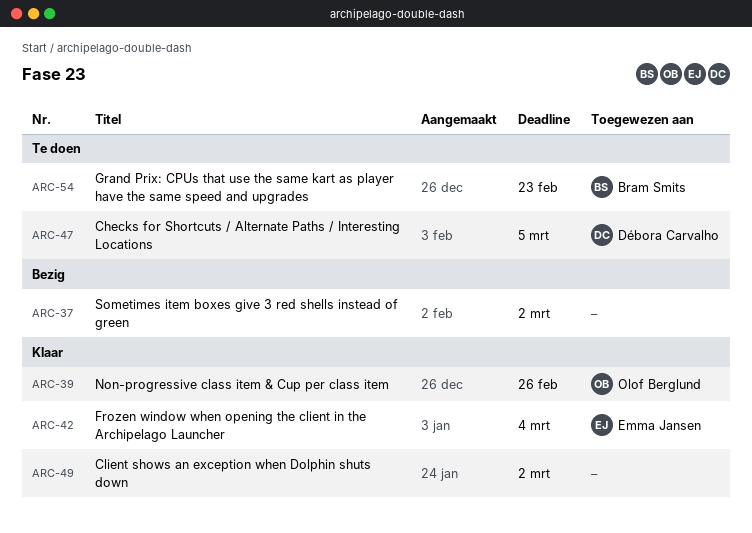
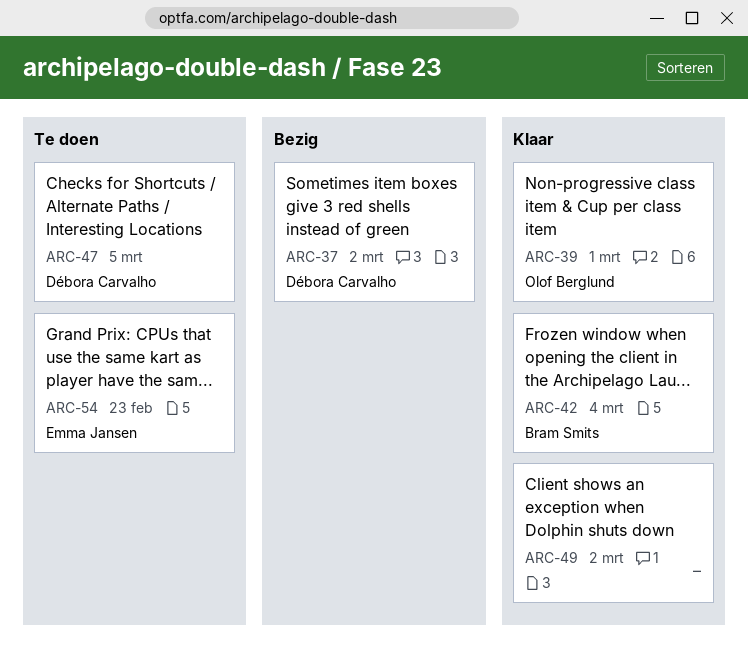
ARC-37, owner: none -> Débora Carvalho
ARC-39, due: Feb 26 -> Mar 1
ARC-42, owner: Emma Jansen -> Bram Smits
ARC-54, owner: Bram Smits -> Emma Jansen

